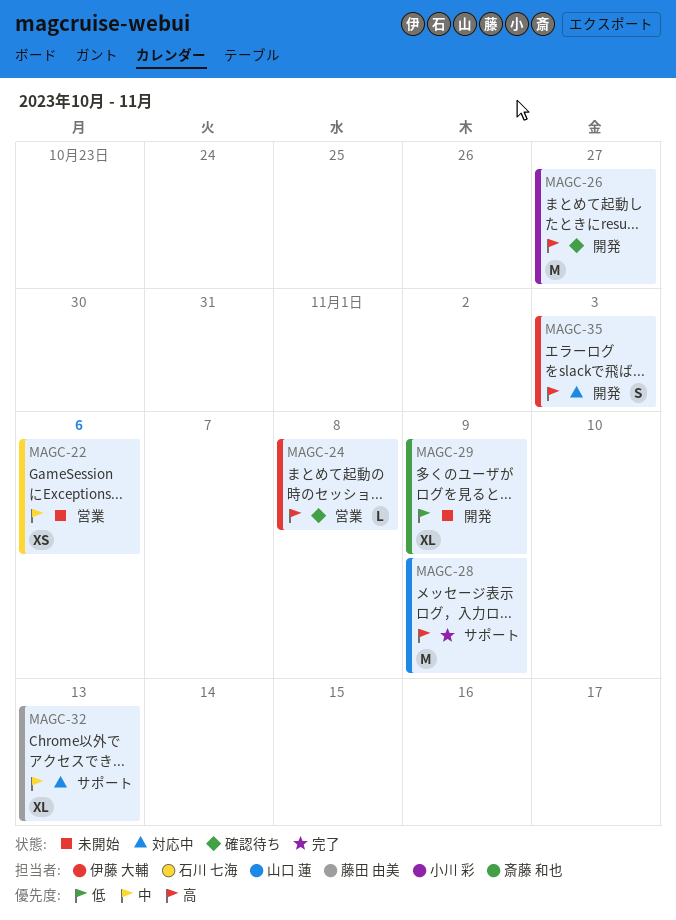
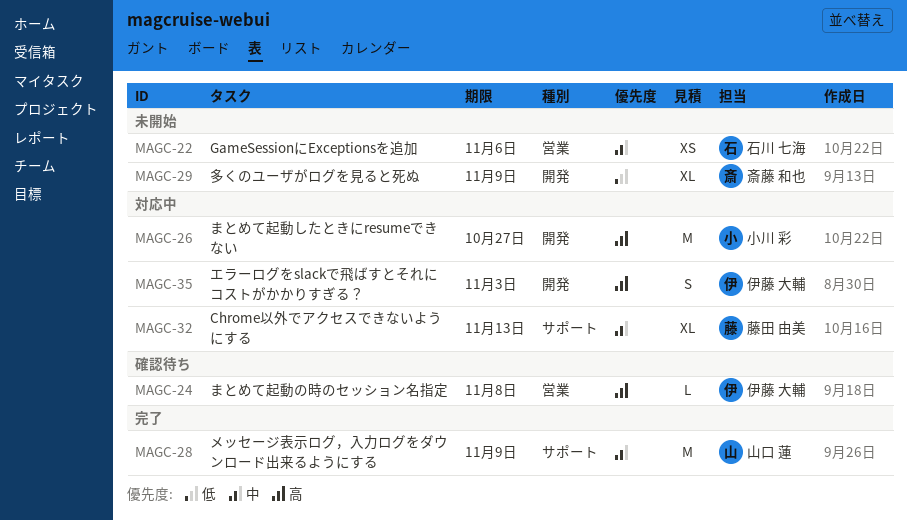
MAGC-26, status: 確認待ち -> 対応中
MAGC-28, priority: 高 -> 中

